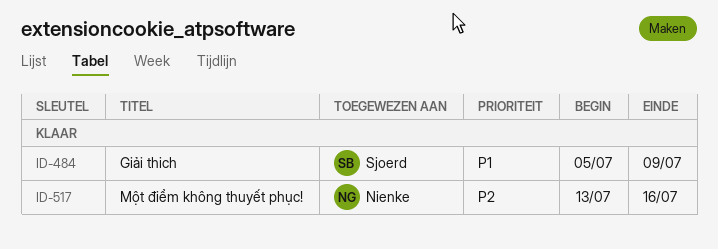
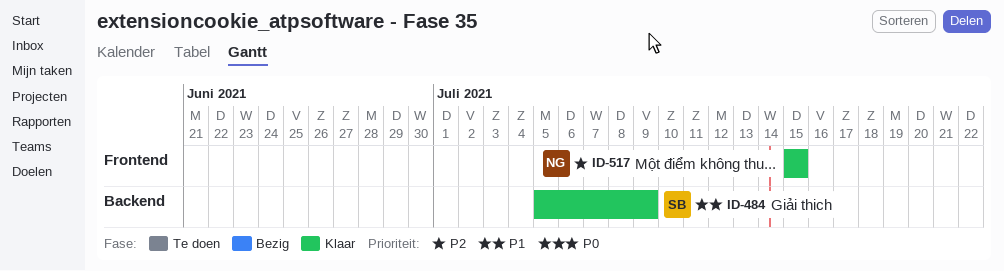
ID-517, start: Jul 13 -> Jul 15
ID-517, due: Jul 16 -> Jul 15

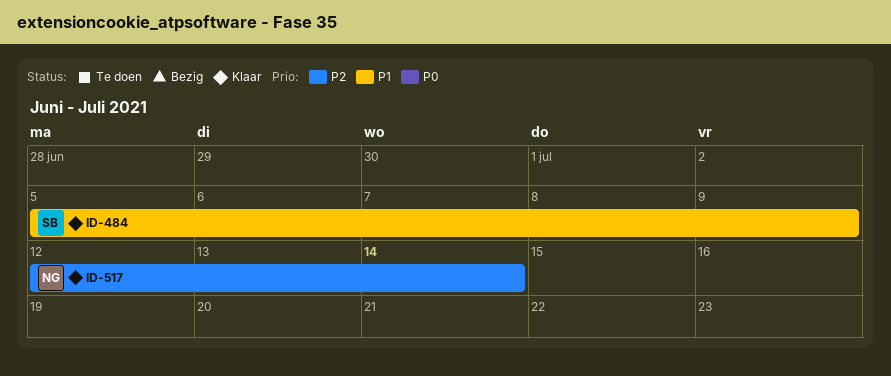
ID-517, start: Jul 15 -> Jul 12
ID-517, due: Jul 15 -> Jul 14

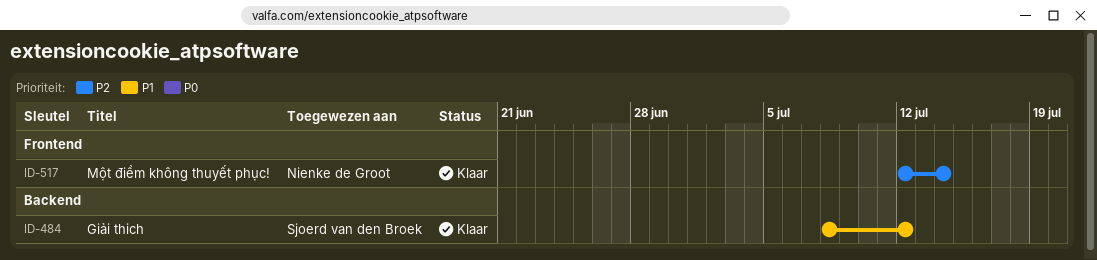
ID-484, start: Jul 5 -> Jul 8
ID-484, due: Jul 9 -> Jul 12

